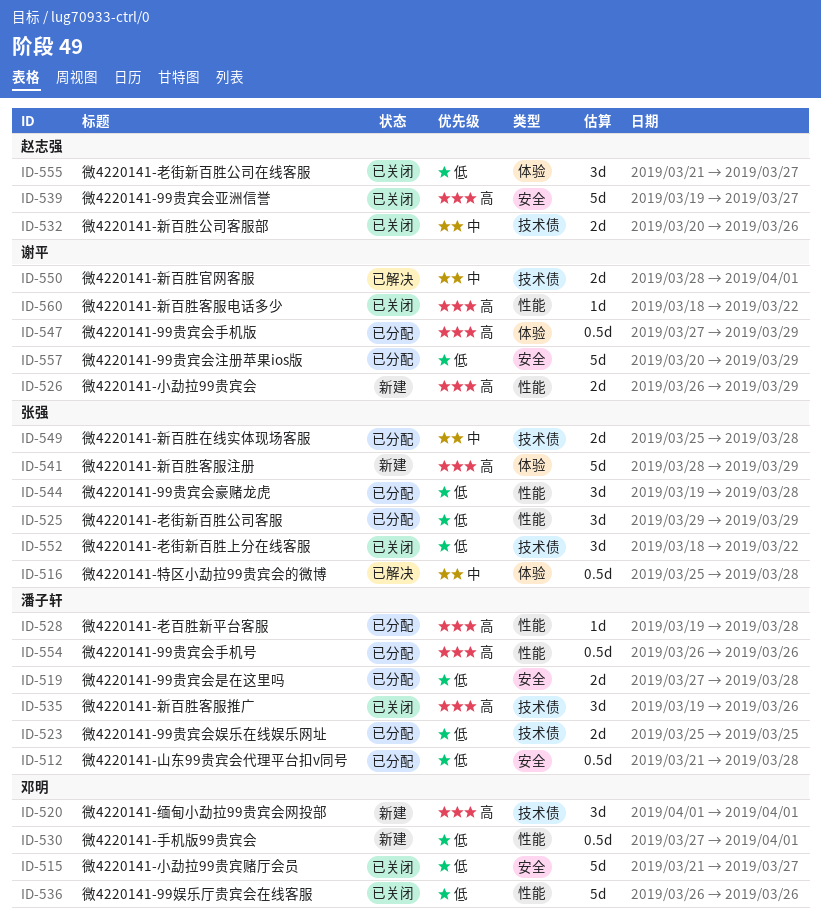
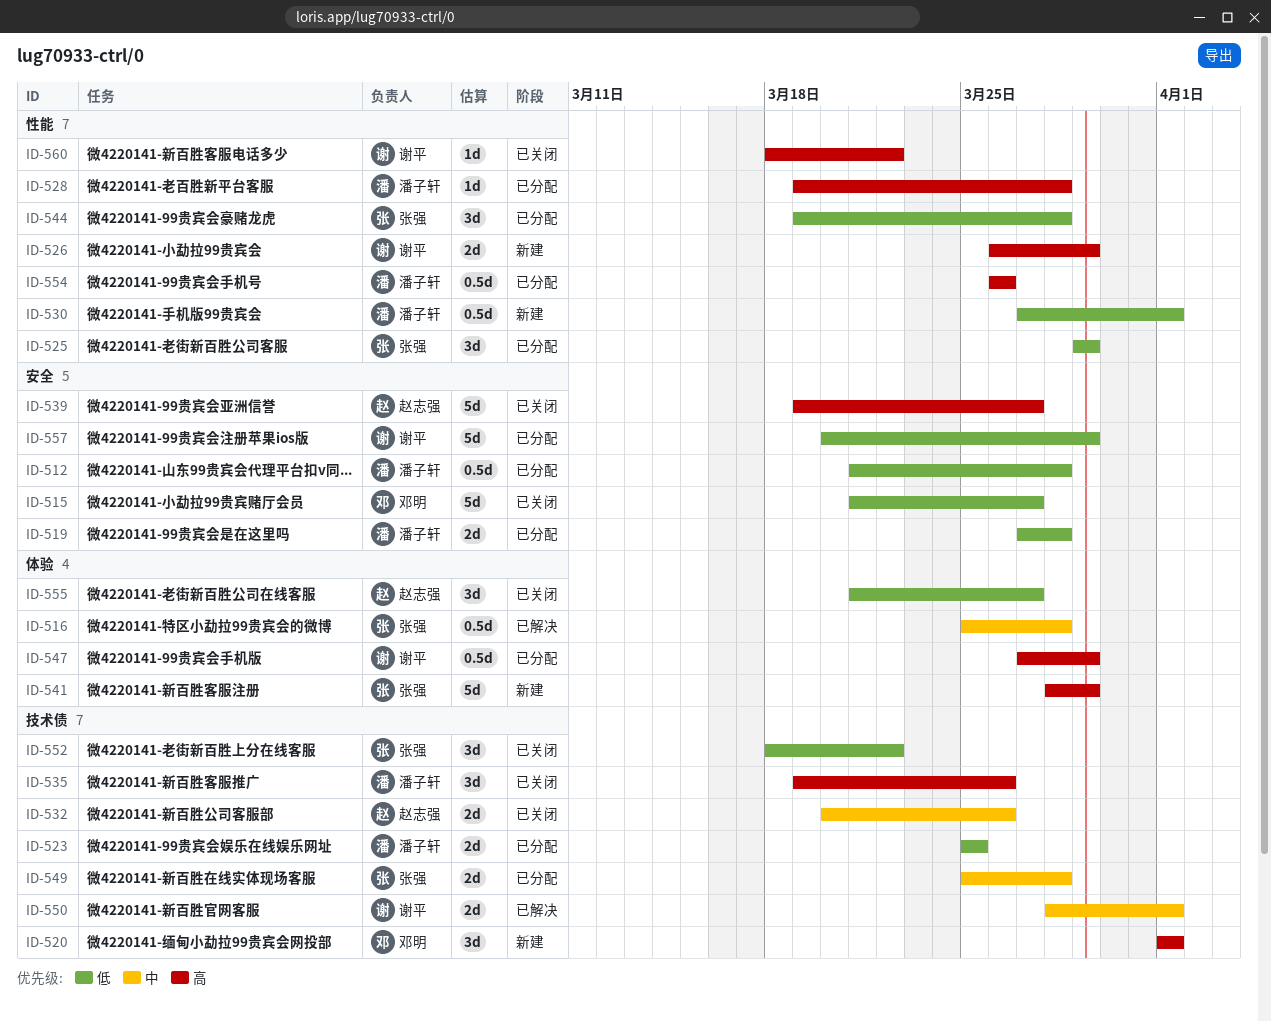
ID-530, owner: 邓明 -> 潘子轩
ID-536: present -> none

